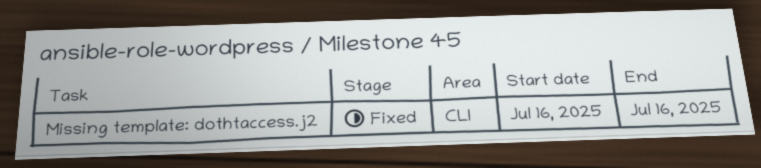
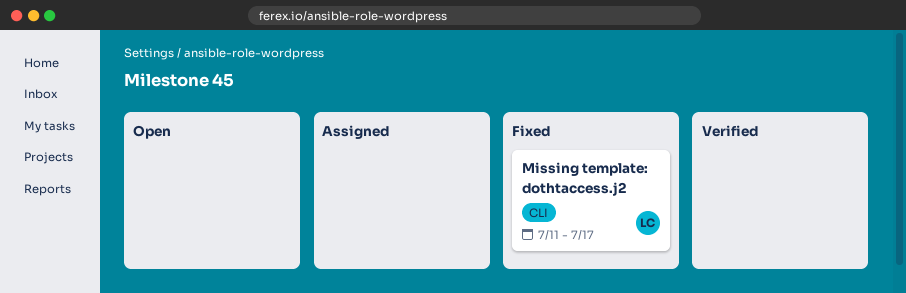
Missing template: dothtaccess.j2, start: Jul 16 -> Jul 11
Missing template: dothtaccess.j2, due: Jul 16 -> Jul 17

